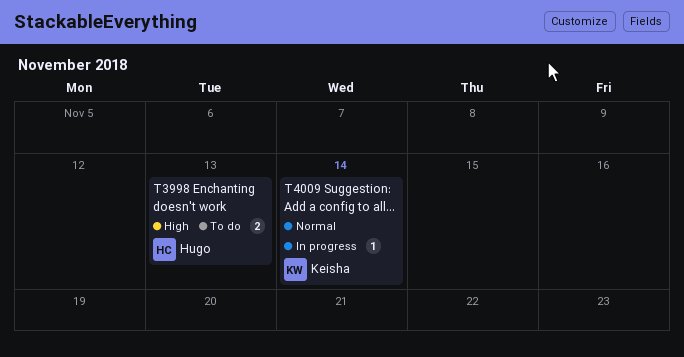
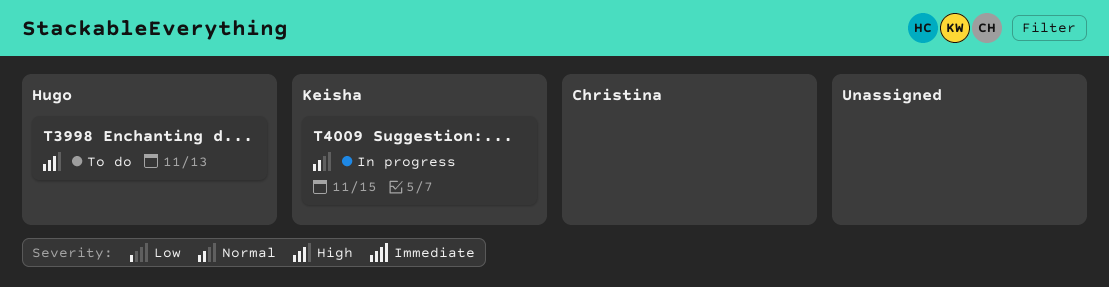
T4009, due: Nov 14 -> Nov 15

